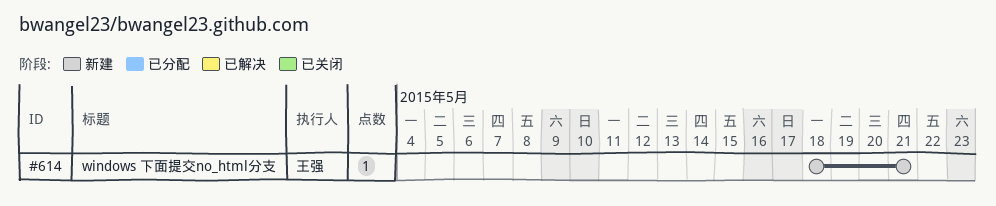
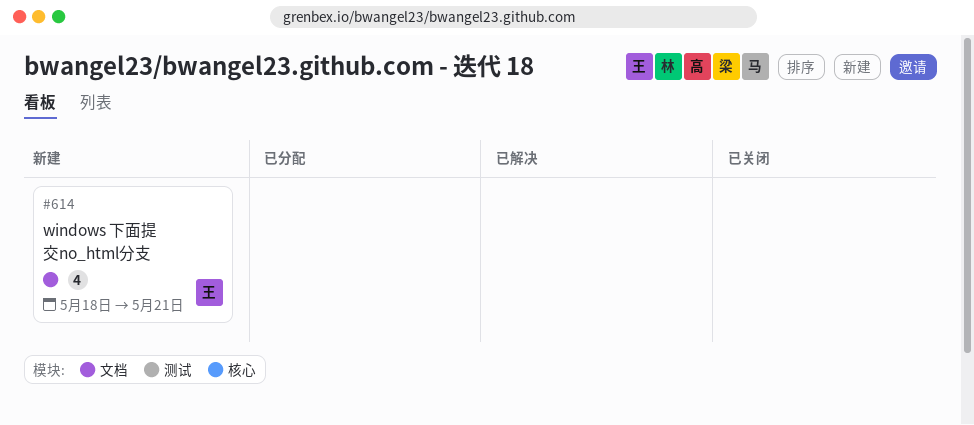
#614, estimate: 1 -> 4

